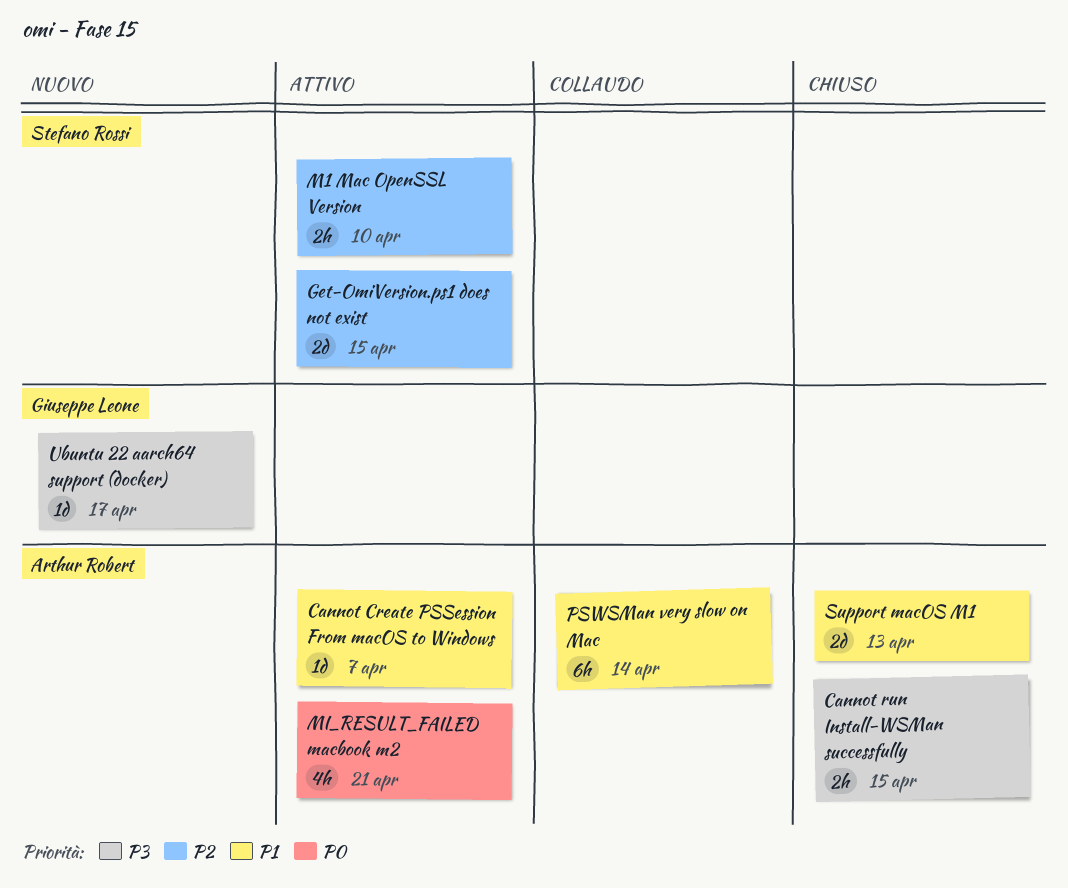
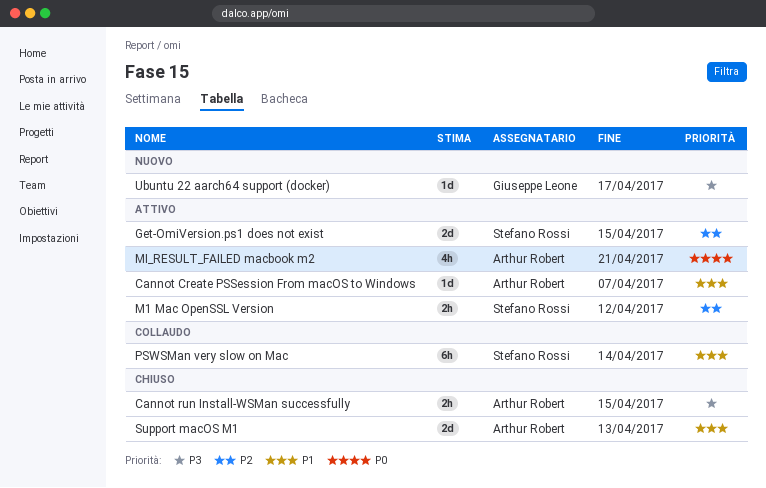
M1 Mac OpenSSL Version, due: Apr 10 -> Apr 12
PSWSMan very slow on Mac, owner: Arthur Robert -> Stefano Rossi

